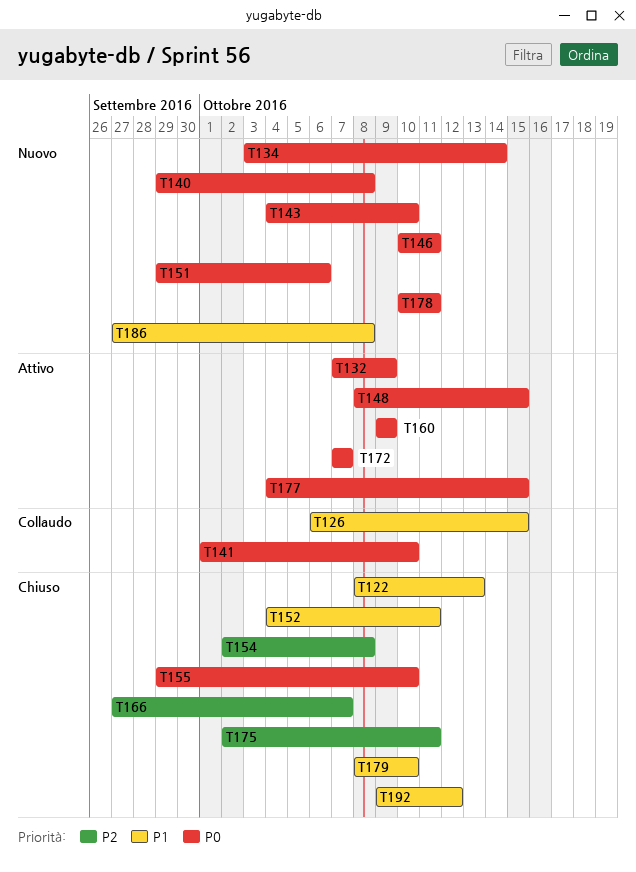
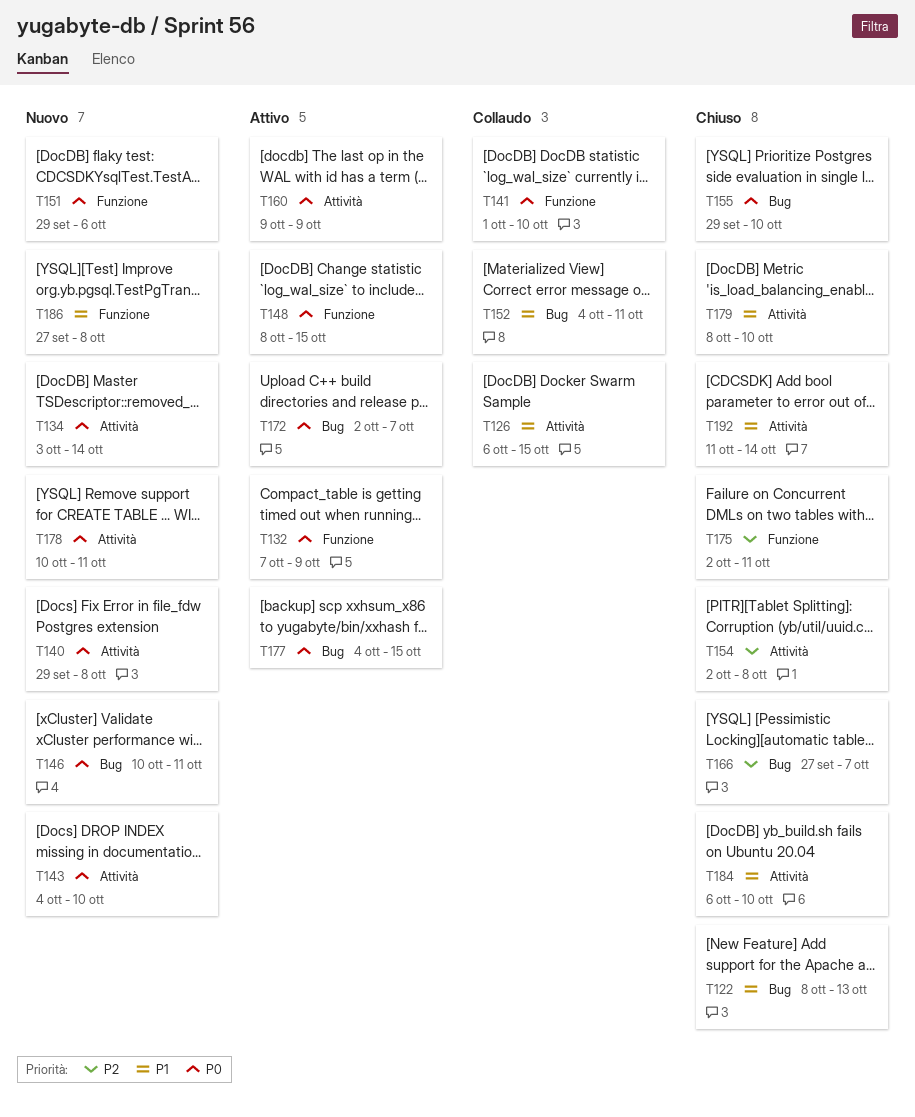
T152, status: Chiuso -> Collaudo
T172, start: Oct 7 -> Oct 2
T184: none -> present
T192, start: Oct 9 -> Oct 11
T192, due: Oct 12 -> Oct 14

